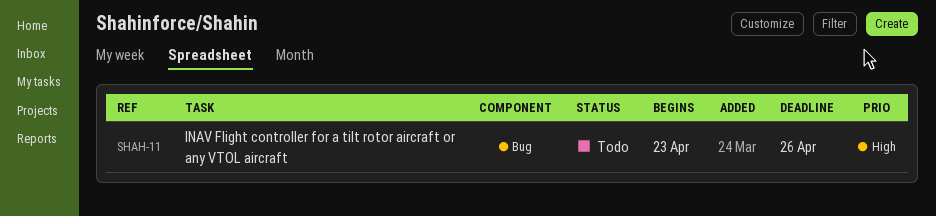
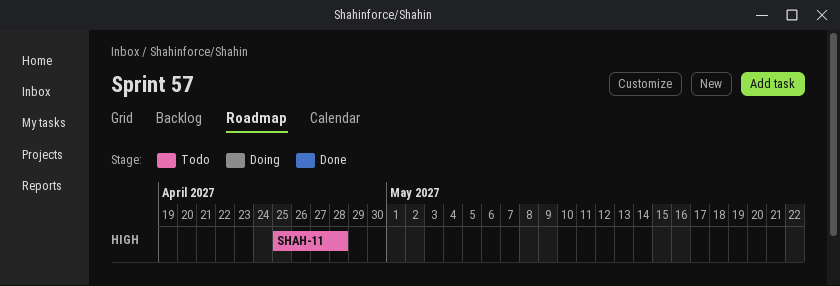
SHAH-11, start: Apr 23 -> Apr 25
SHAH-11, due: Apr 26 -> Apr 28

